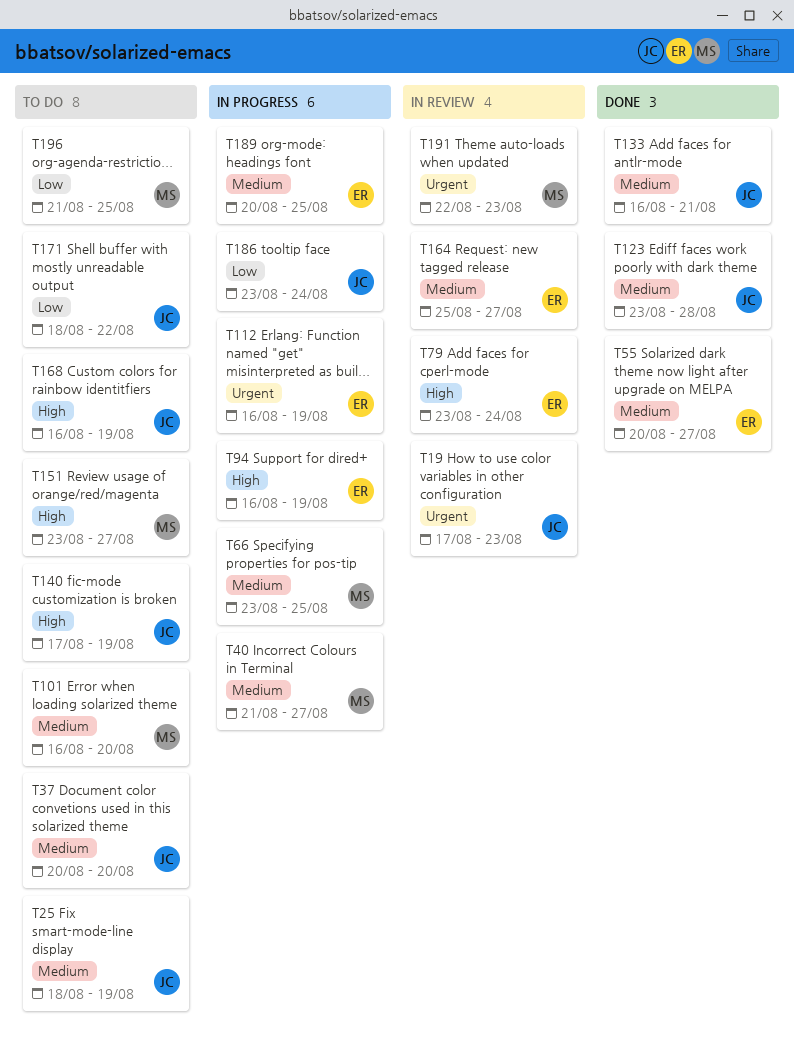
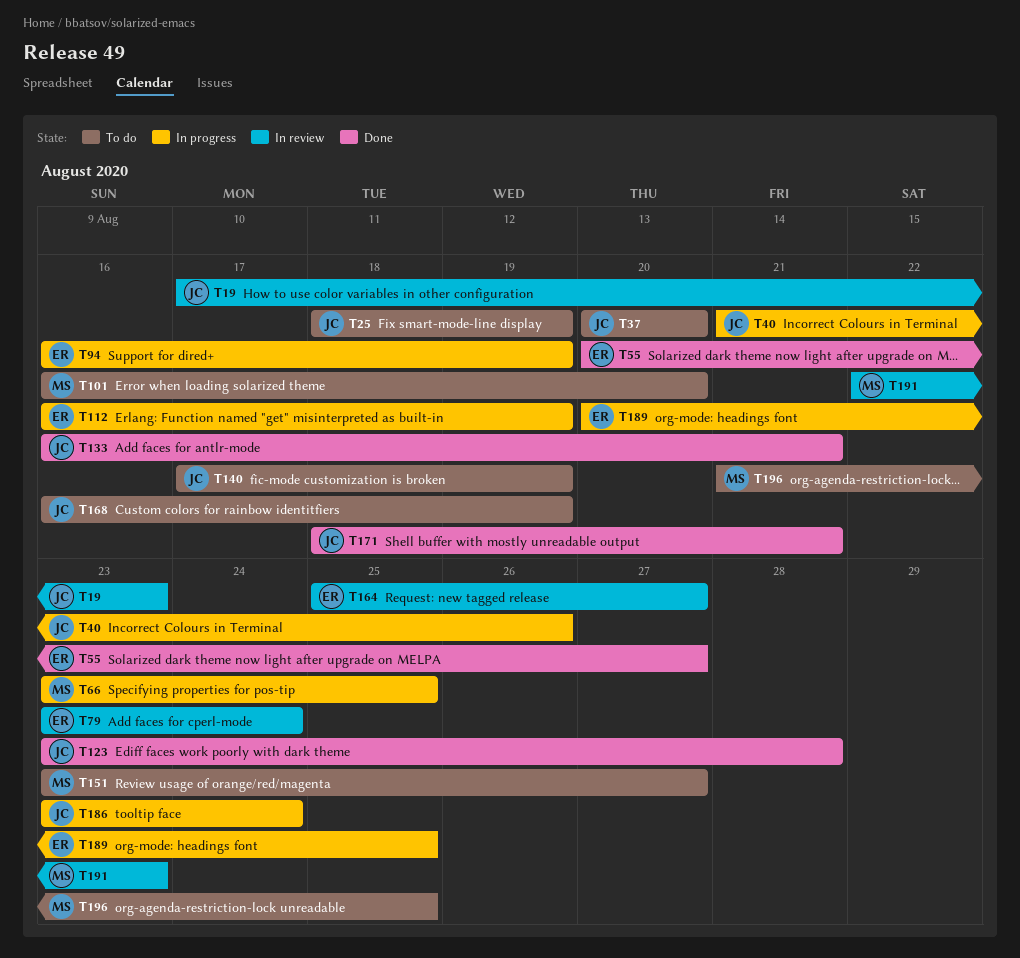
T40, owner: MS -> JC
T40, due: Aug 27 -> Aug 26
T171, status: To do -> Done
T171, due: Aug 22 -> Aug 21

